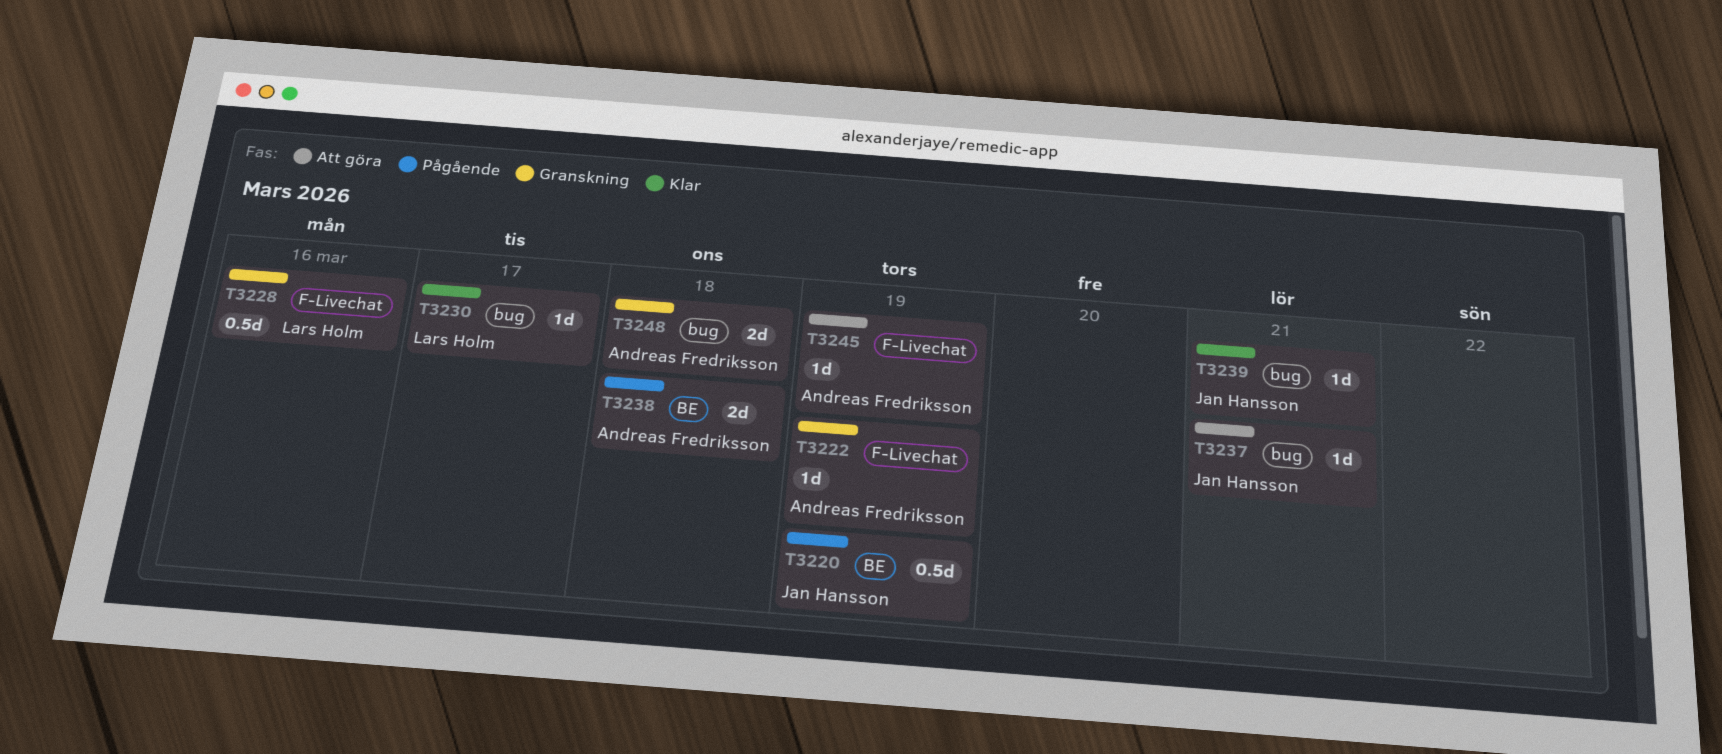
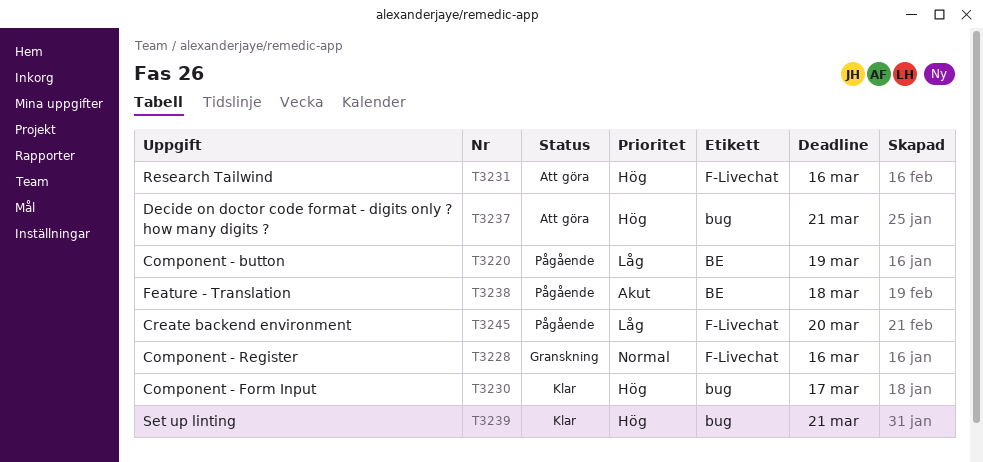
T3222: present -> none
T3231: none -> present
T3245, status: Att göra -> Pågående
T3245, due: Mar 19 -> Mar 20
T3248: present -> none

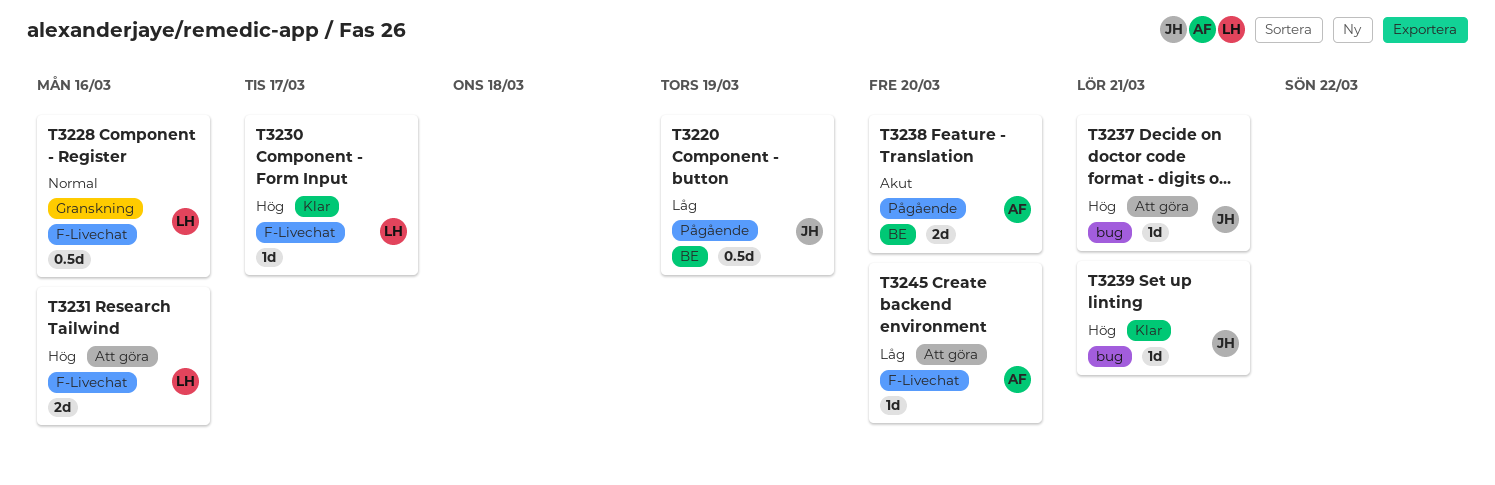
T3230, label: bug -> F-Livechat
T3238, due: Mar 18 -> Mar 20
T3245, status: Pågående -> Att göra

